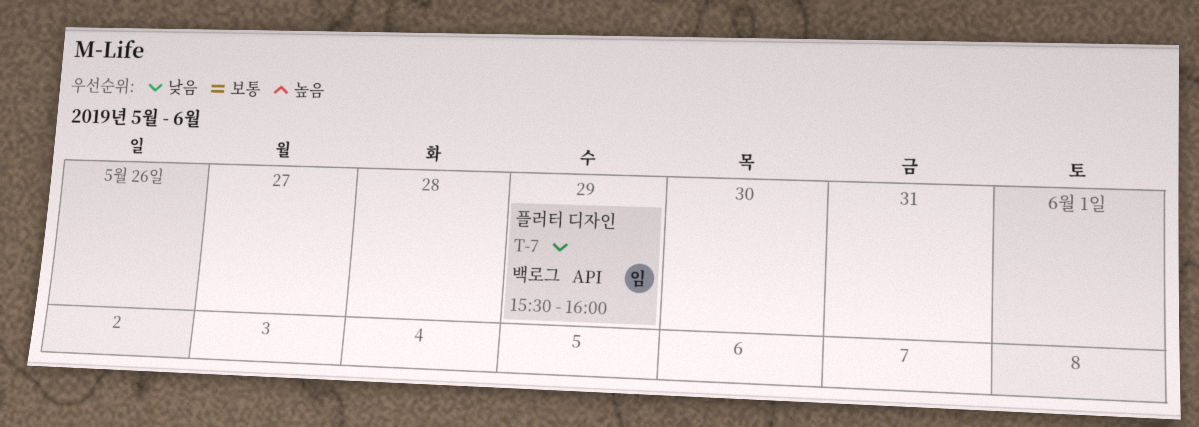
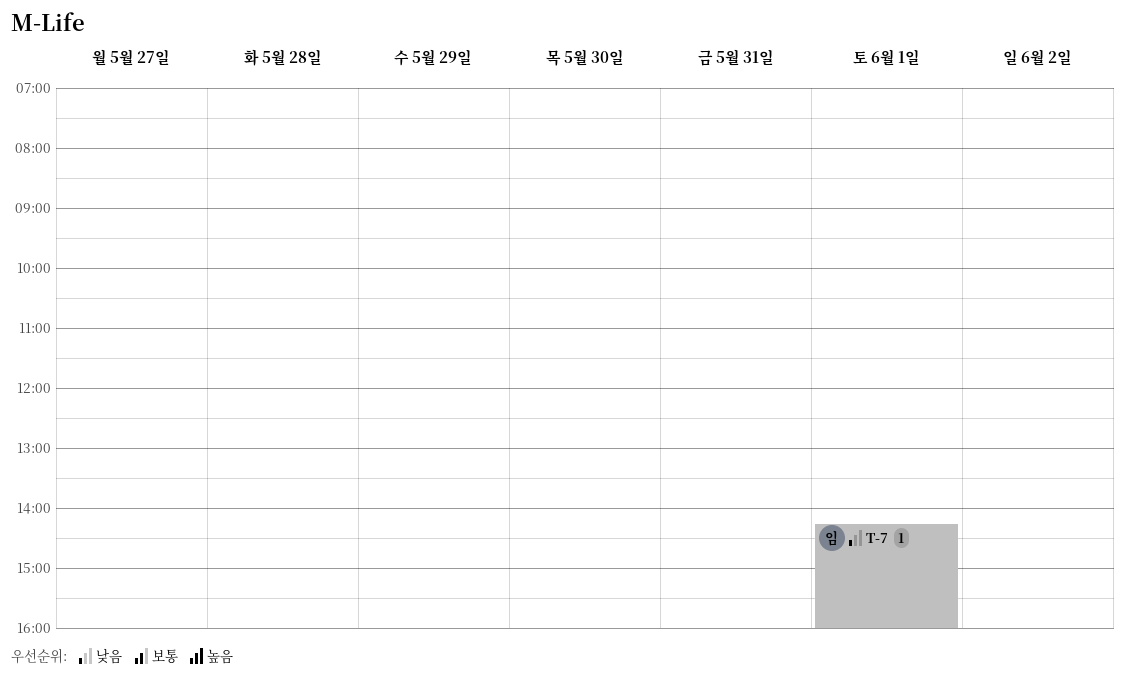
T-7, day: May 29 -> Jun 1
T-7, begins: 15:30 -> 14:15

